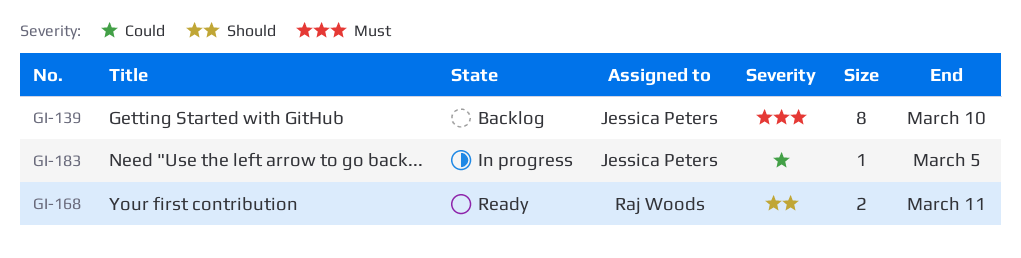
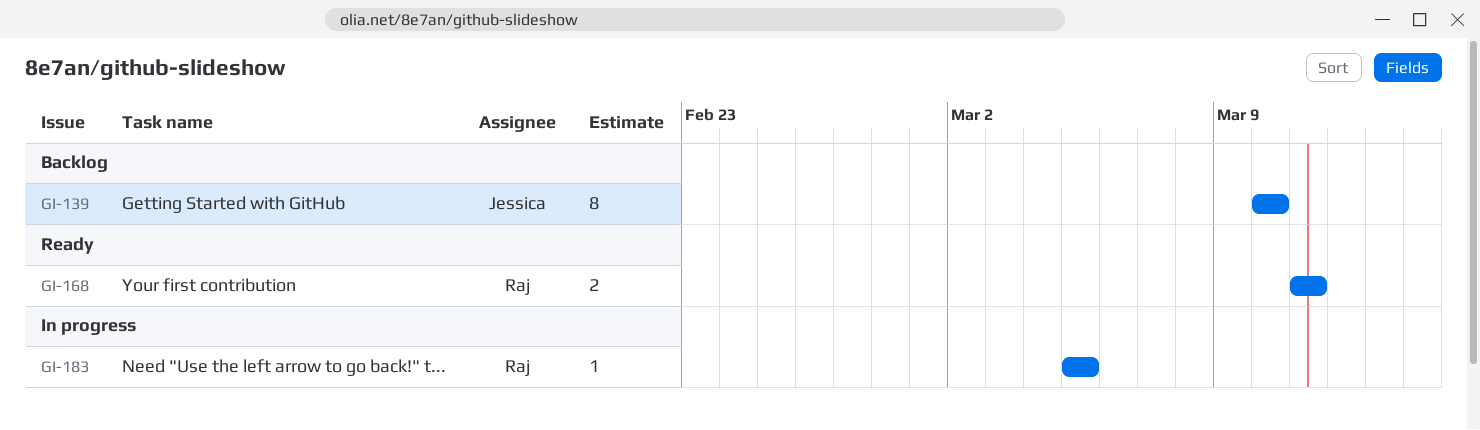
GI-183, owner: Jessica Peters -> Raj Woods

